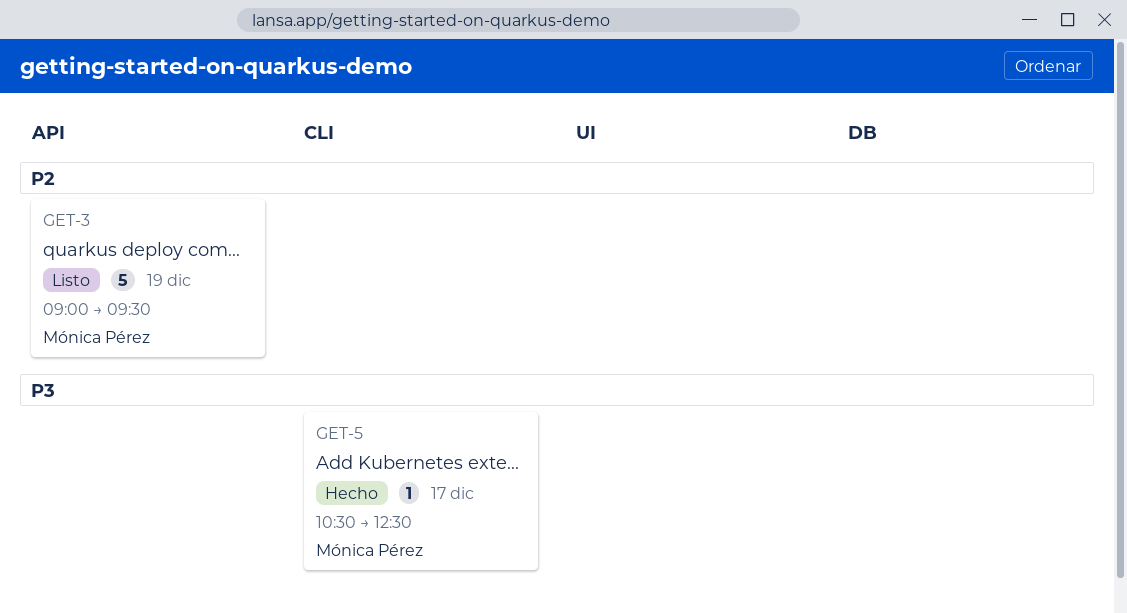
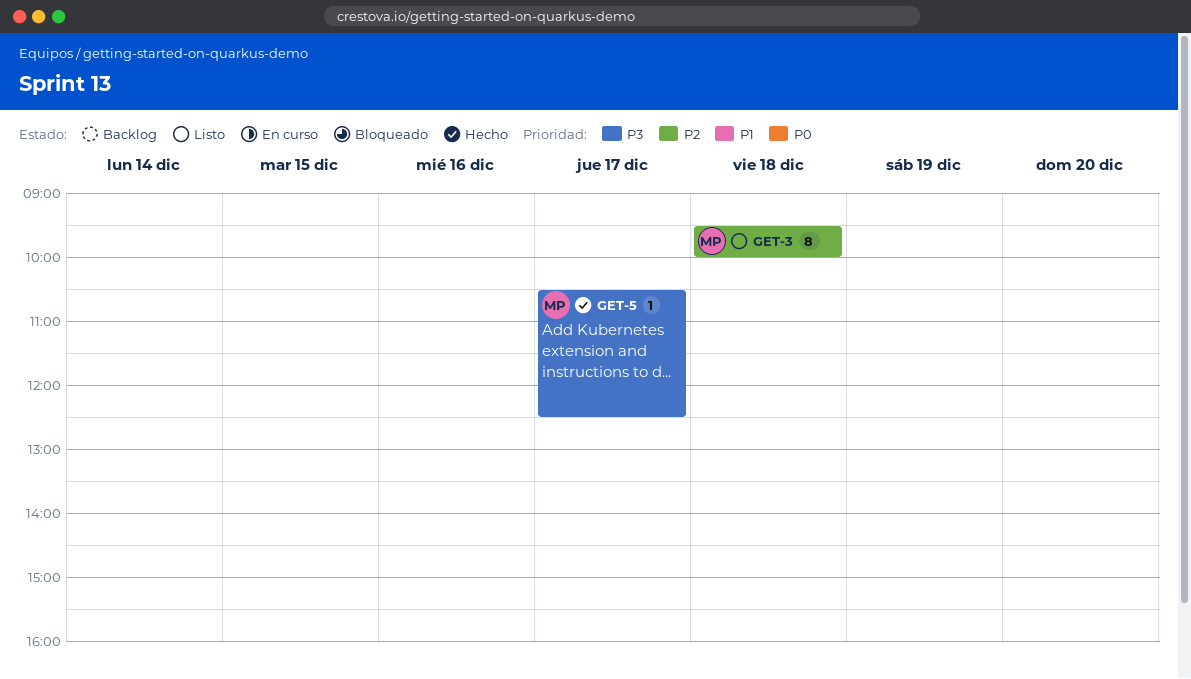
GET-3, estimate: 5 -> 8
GET-3, day: Dec 19 -> Dec 18
GET-3, begins: 09:00 -> 09:30
GET-3, ends: 09:30 -> 10:00

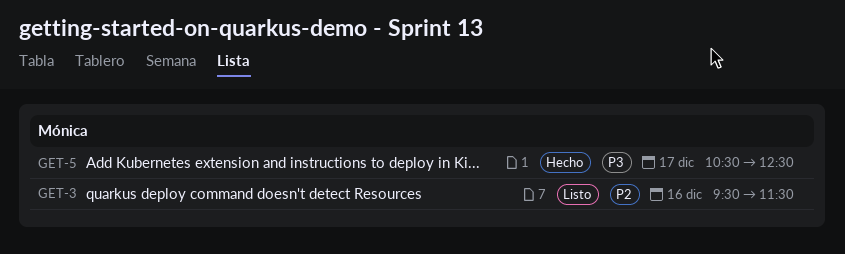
GET-3, day: Dec 18 -> Dec 16
GET-3, ends: 10:00 -> 11:30

